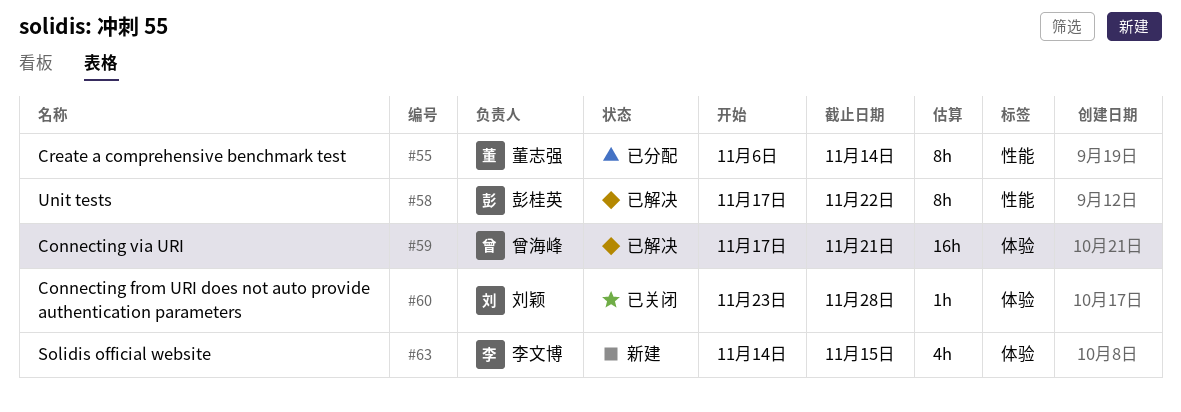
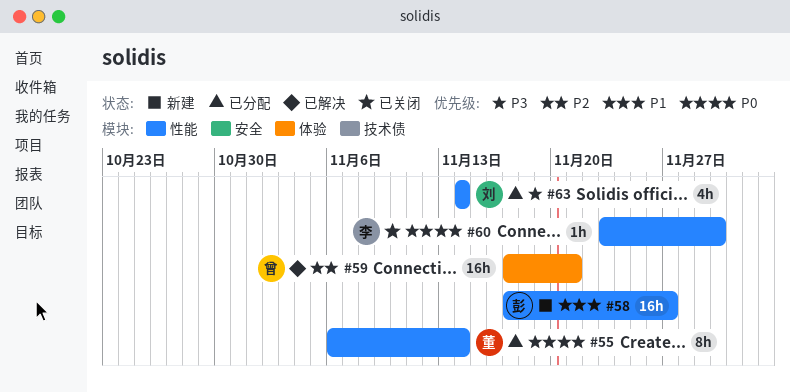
#58, status: 已解决 -> 新建
#58, estimate: 8h -> 16h
#58, due: Nov 22 -> Nov 27
#60, owner: 刘颖 -> 李文博
#60, label: 体验 -> 性能
#60, due: Nov 28 -> Nov 30
#63, status: 新建 -> 已分配
#63, owner: 李文博 -> 刘颖
#63, label: 体验 -> 性能
#63, due: Nov 15 -> Nov 14

